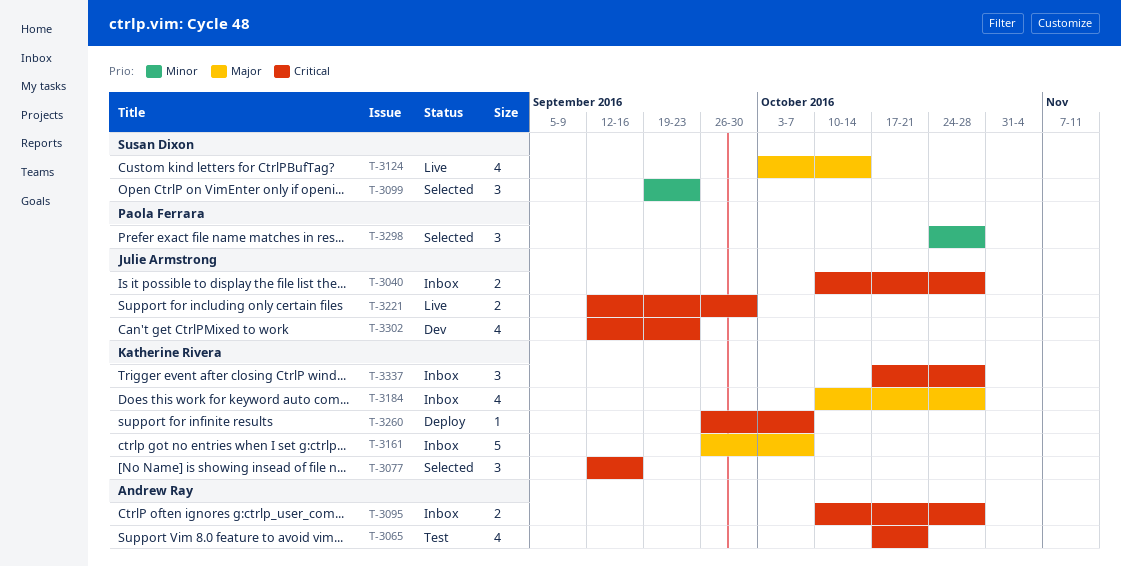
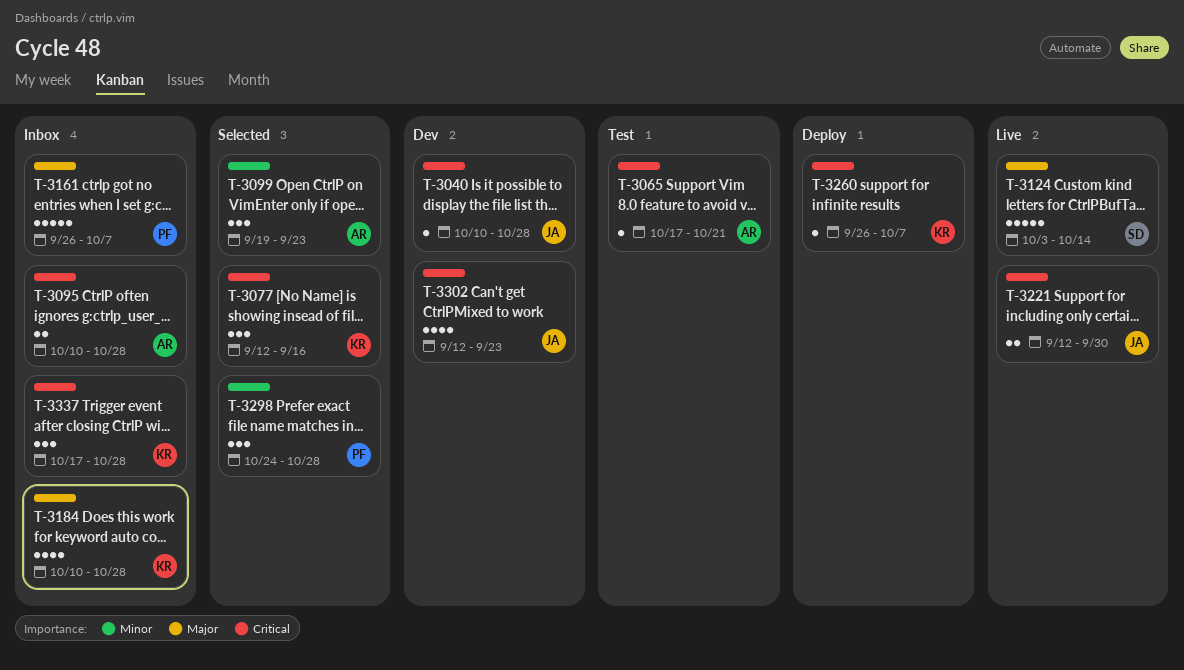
T-3040, status: Inbox -> Dev
T-3040, estimate: 2 -> 1
T-3065, estimate: 4 -> 1
T-3099, owner: Susan Dixon -> Andrew Ray
T-3124, estimate: 4 -> 5
T-3161, owner: Katherine Rivera -> Paola Ferrara

